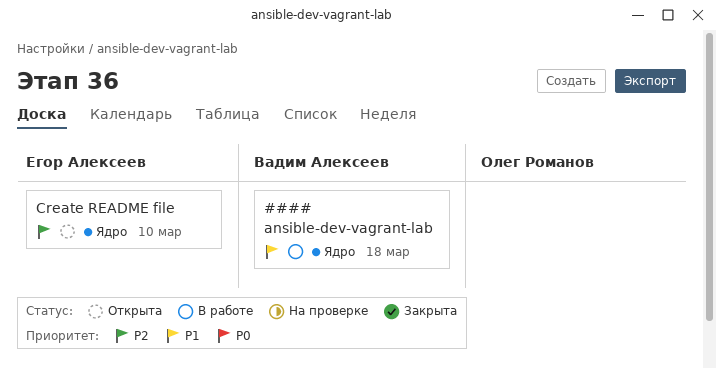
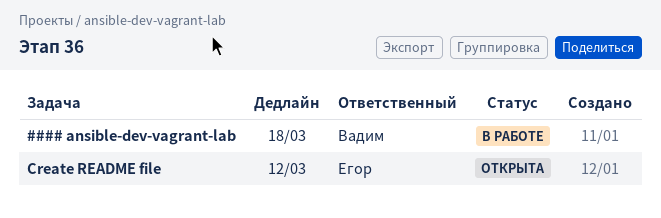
Create README file, due: Mar 10 -> Mar 12

